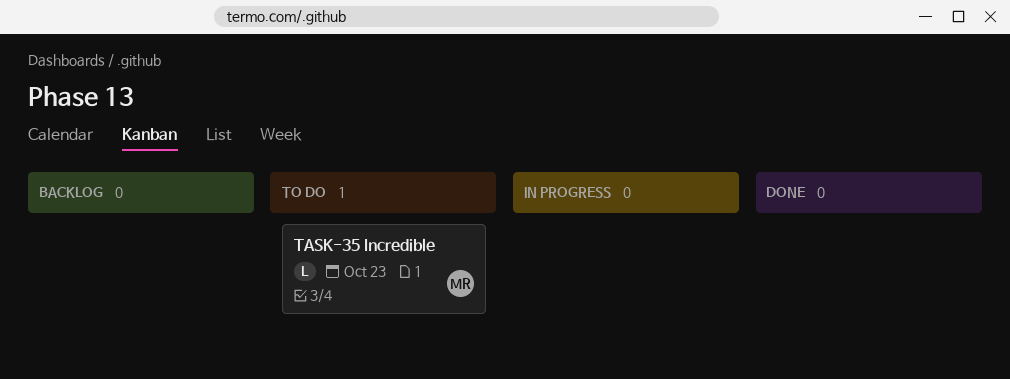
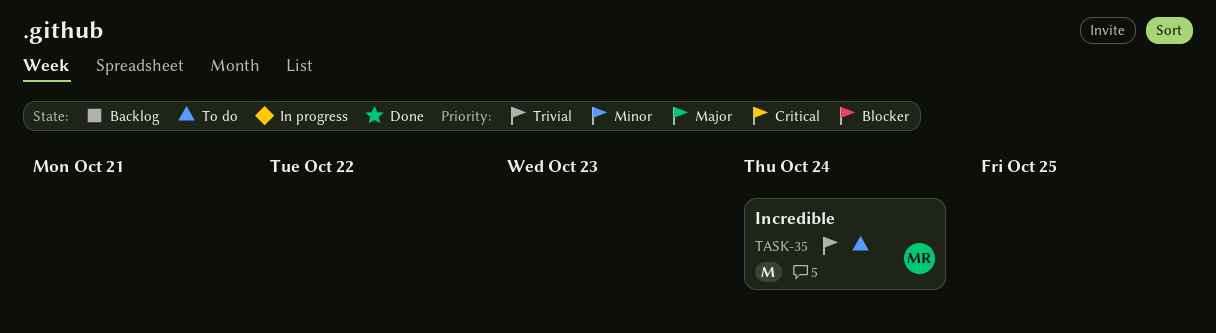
TASK-35, estimate: L -> M
TASK-35, due: Oct 23 -> Oct 24

